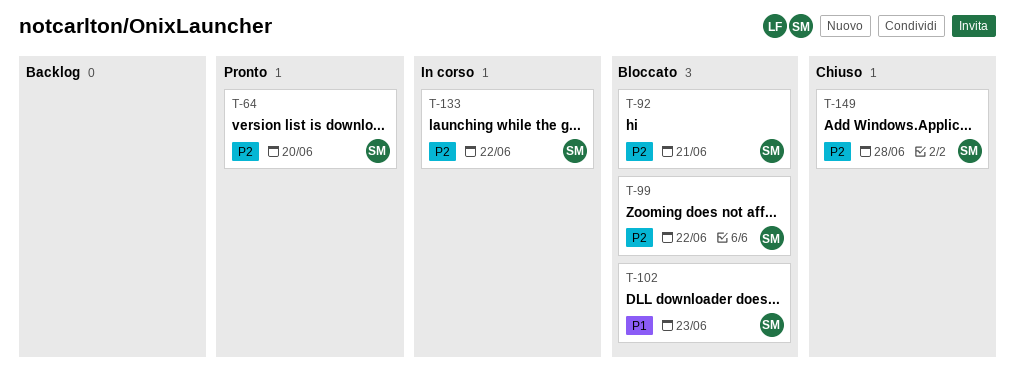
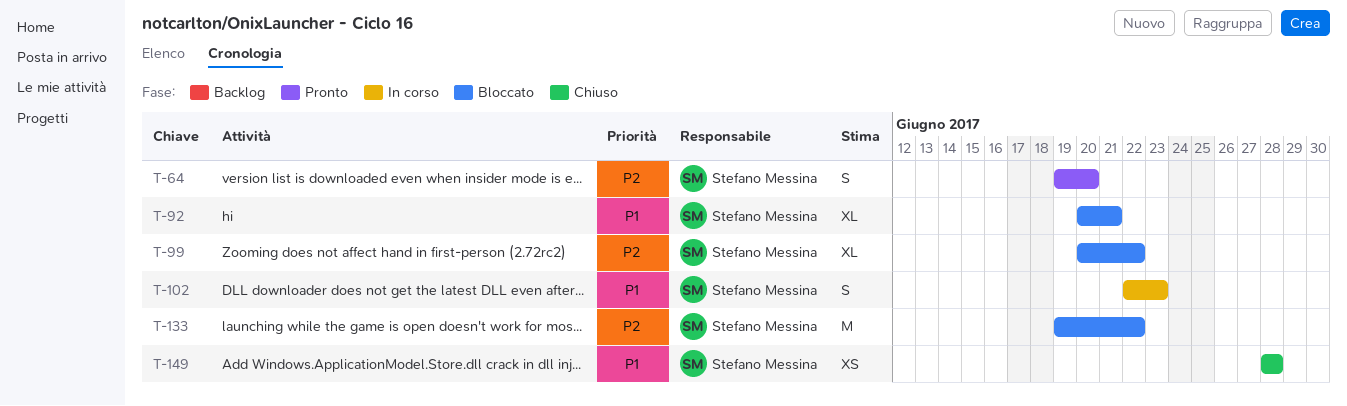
T-92, priority: P2 -> P1
T-102, status: Bloccato -> In corso
T-133, status: In corso -> Bloccato
T-149, priority: P2 -> P1

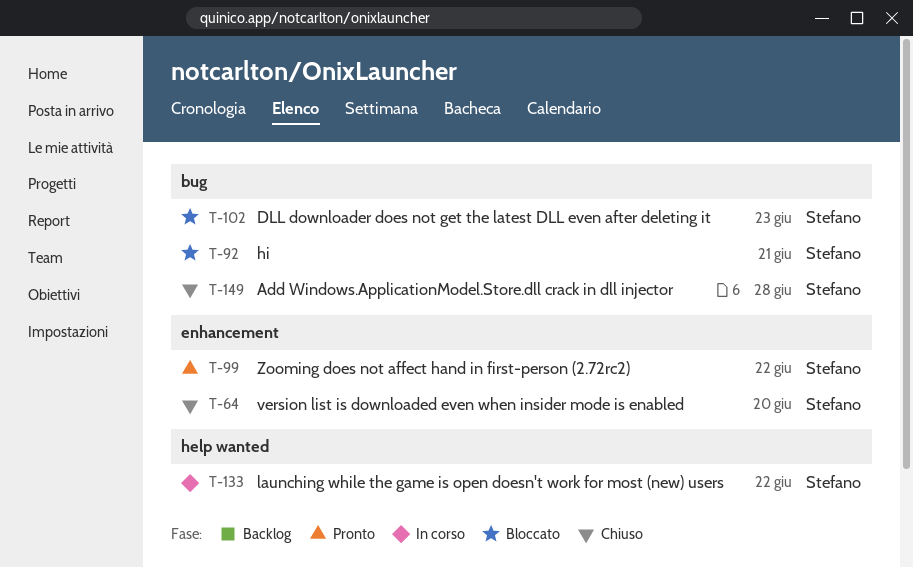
T-64, status: Pronto -> Chiuso
T-99, status: Bloccato -> Pronto
T-102, status: In corso -> Bloccato
T-133, status: Bloccato -> In corso

